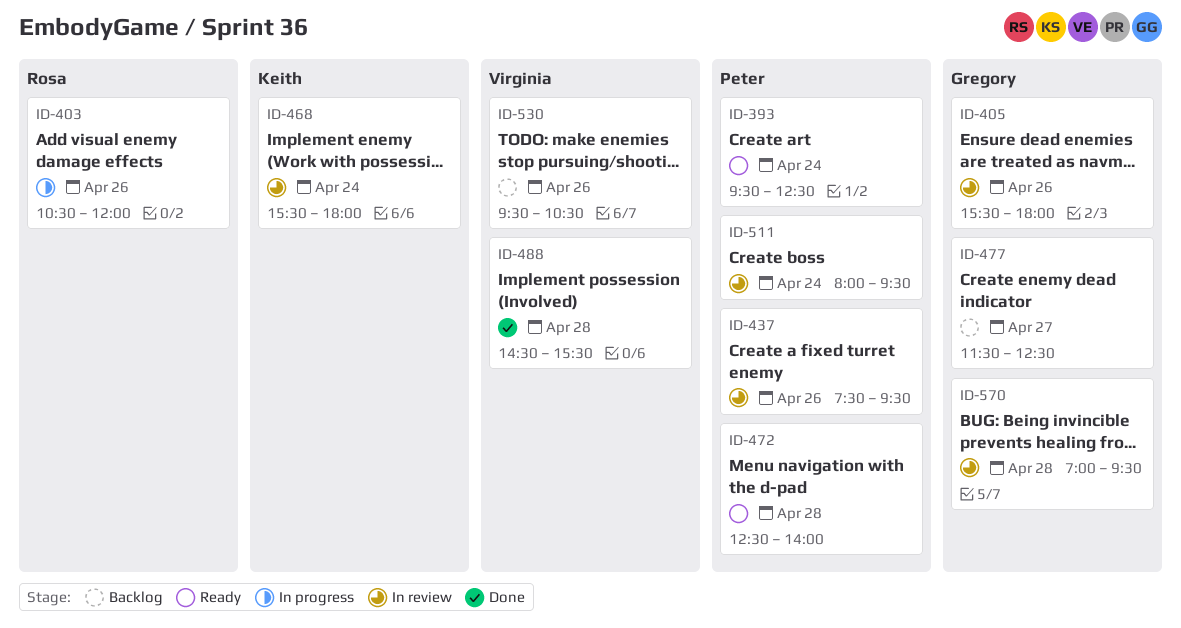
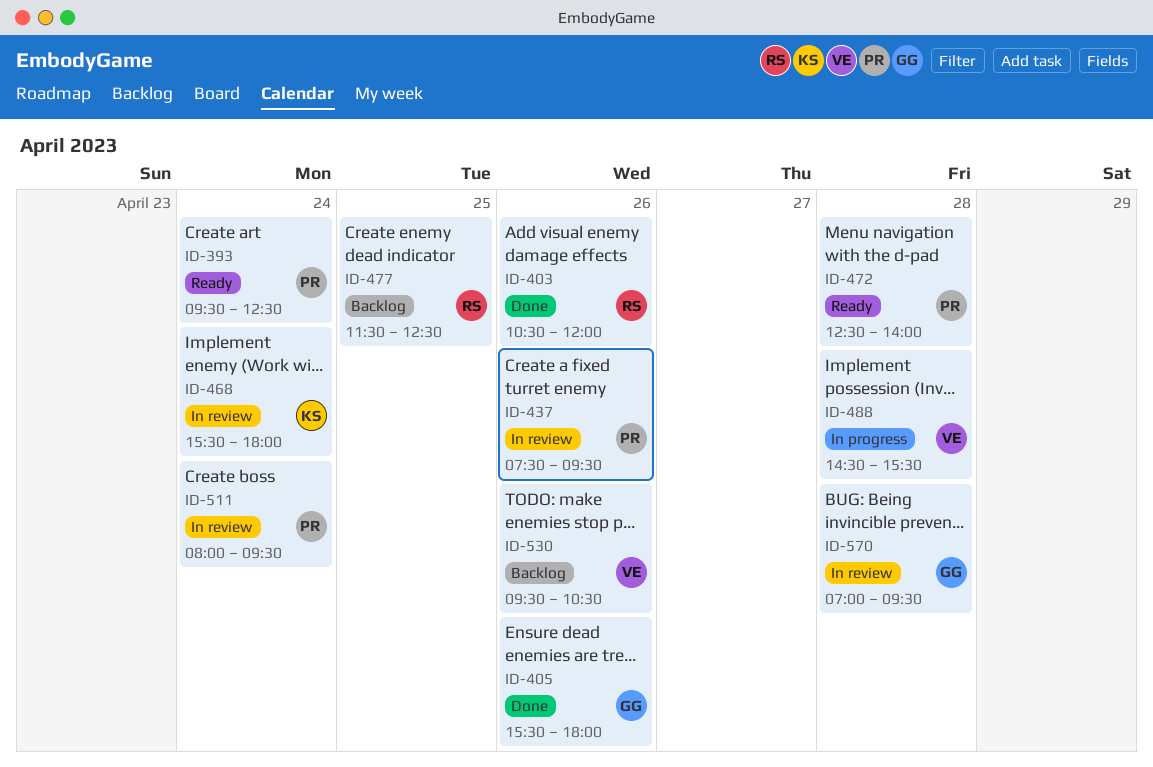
ID-403, status: In progress -> Done
ID-405, status: In review -> Done
ID-477, owner: Gregory -> Rosa
ID-477, day: Apr 27 -> Apr 25
ID-488, status: Done -> In progress

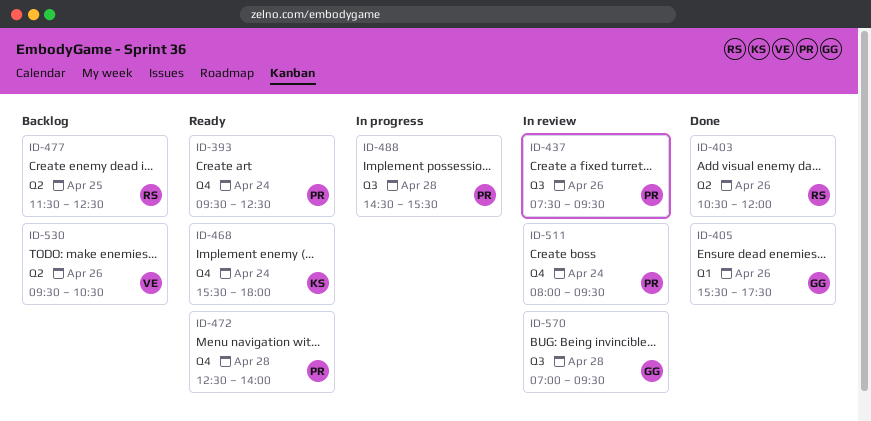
ID-405, ends: 18:00 -> 17:30
ID-468, status: In review -> Ready
ID-488, owner: VE -> PR

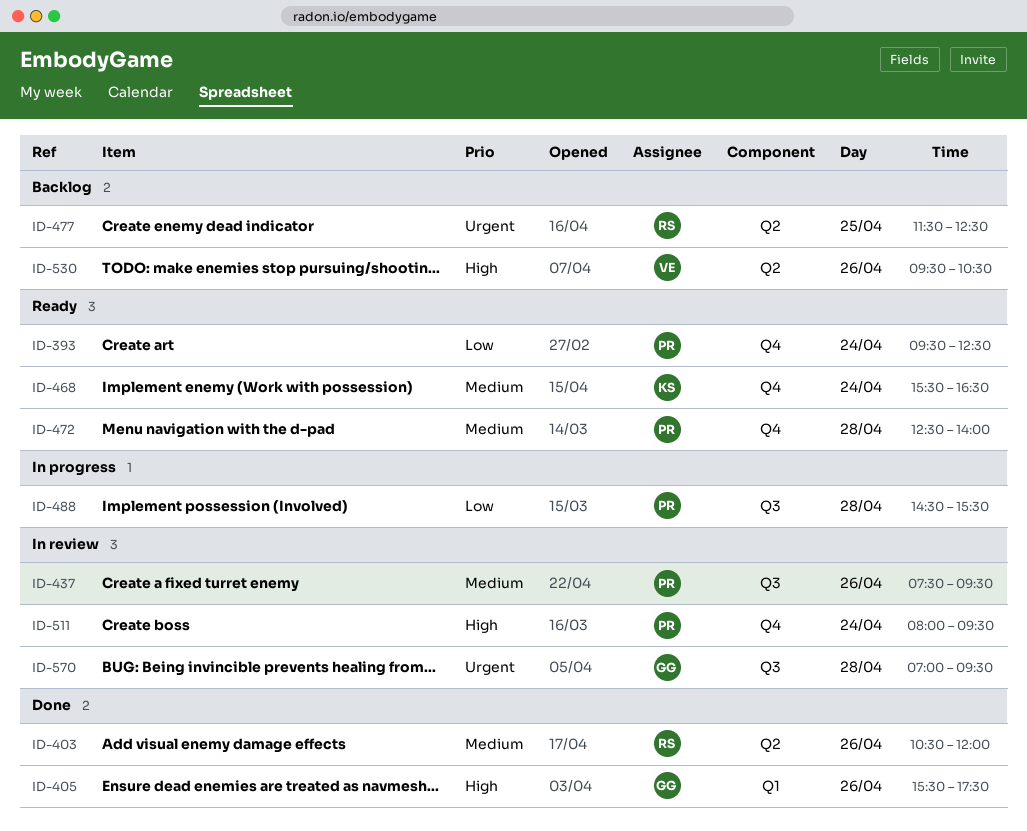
ID-468, ends: 18:00 -> 16:30

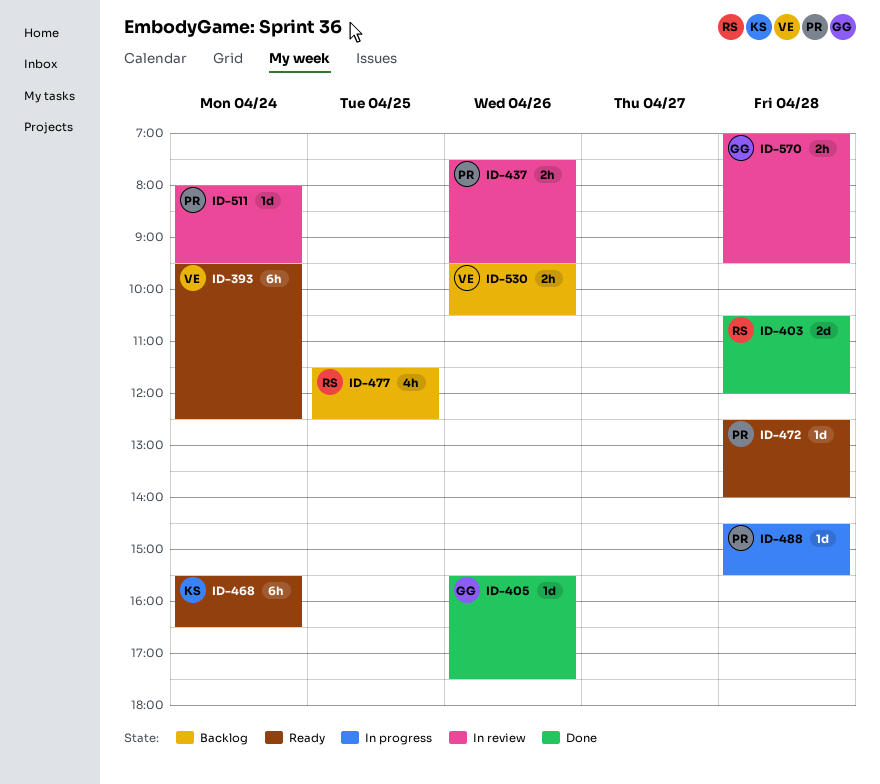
ID-393, owner: PR -> VE
ID-403, day: Apr 26 -> Apr 28

